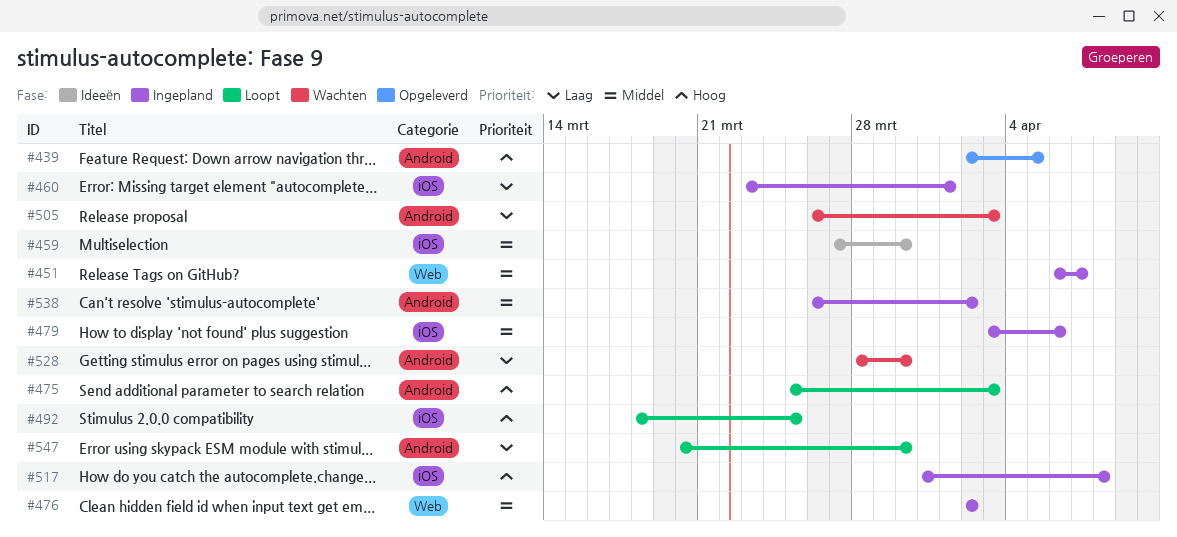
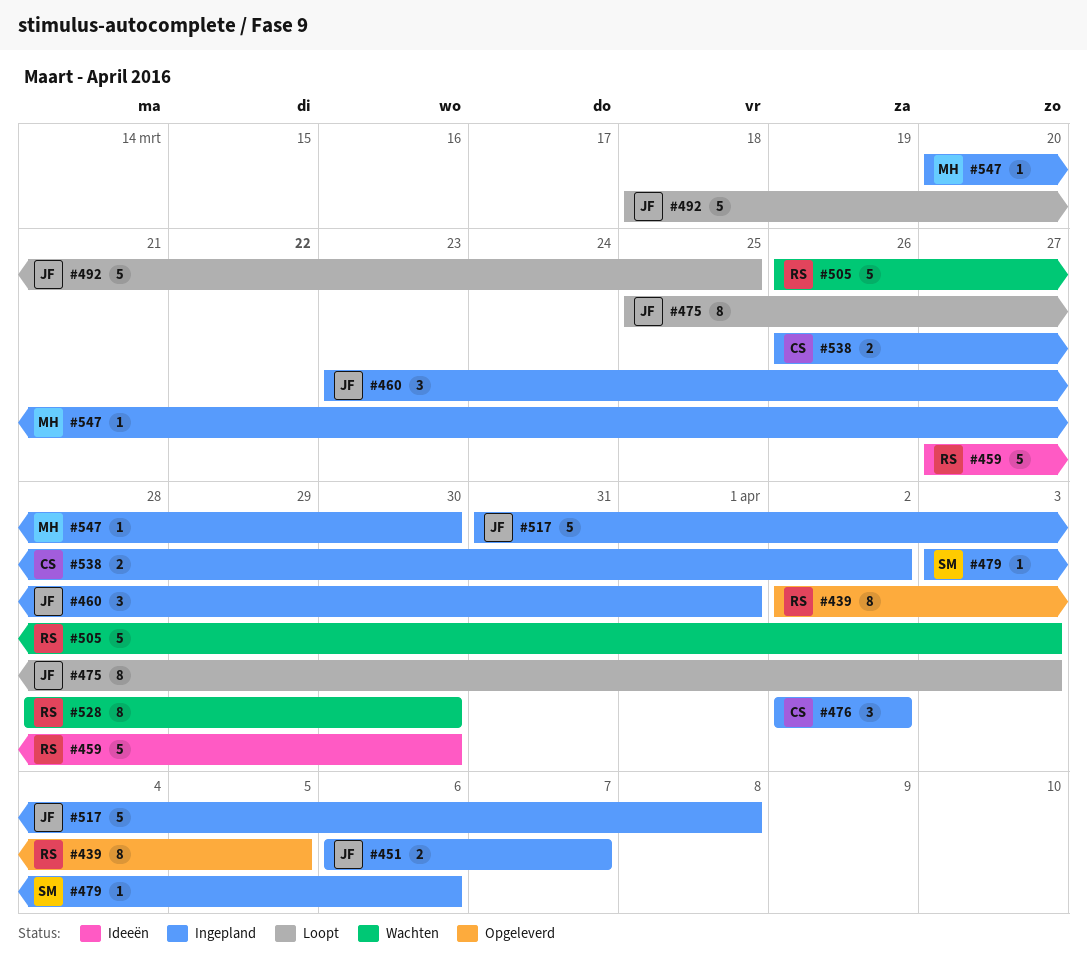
#547, status: Loopt -> Ingepland

